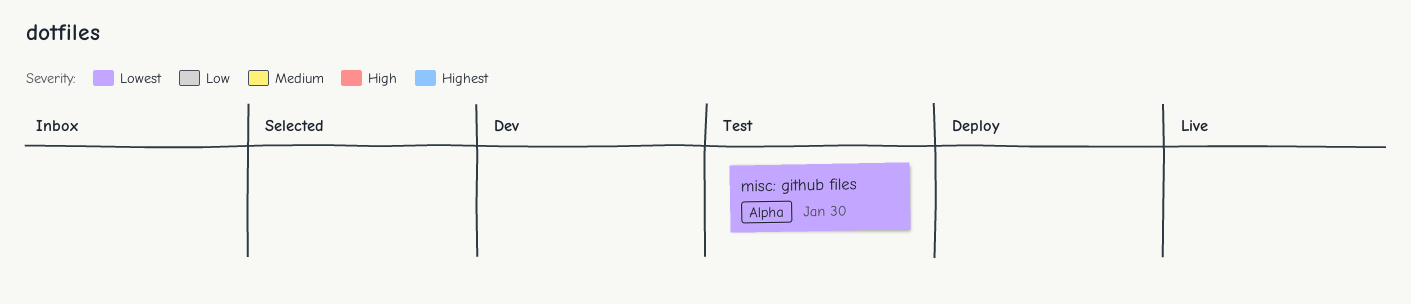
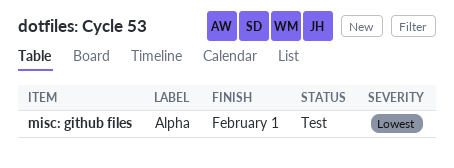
misc: github files, due: Jan 30 -> Feb 1

